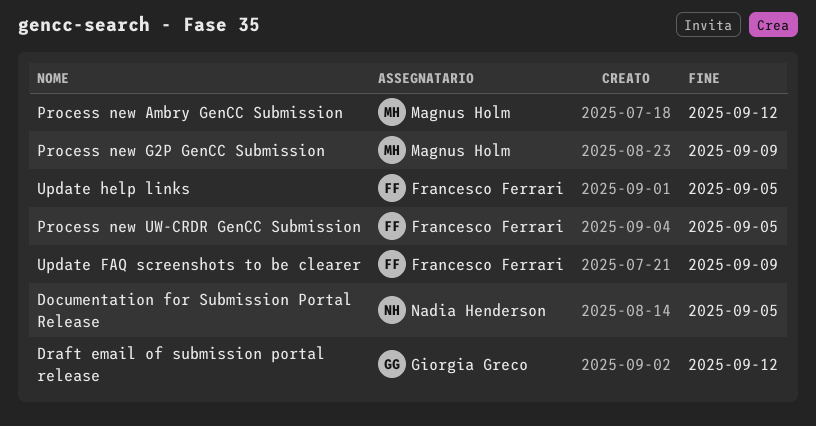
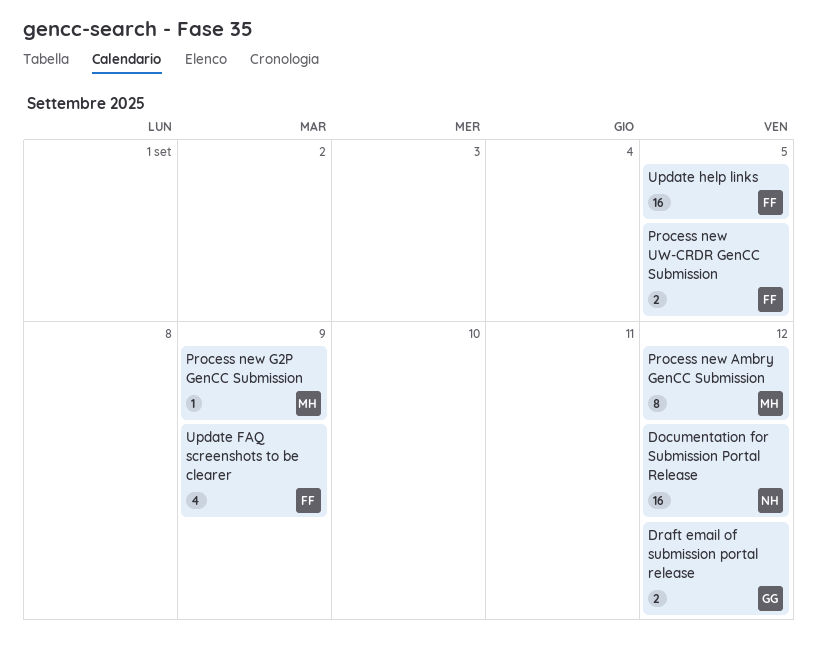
Documentation for Submission Portal Release, due: Sep 5 -> Sep 12

